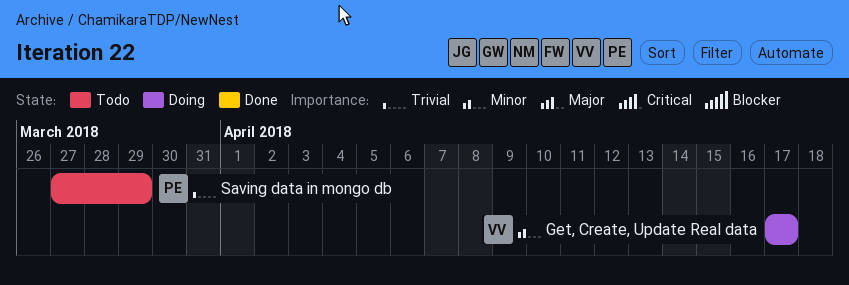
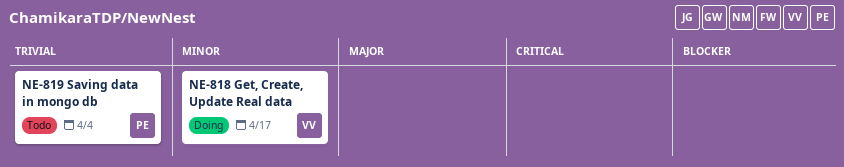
Saving data in mongo db, due: Mar 29 -> Apr 4

